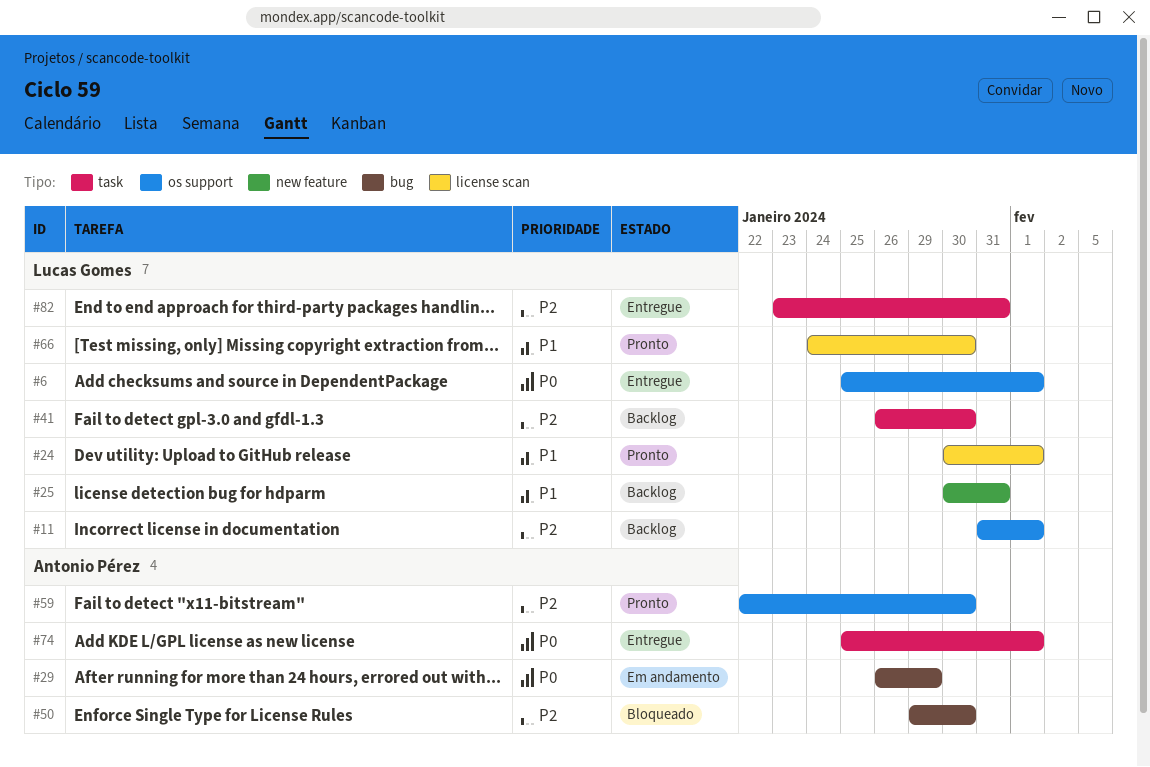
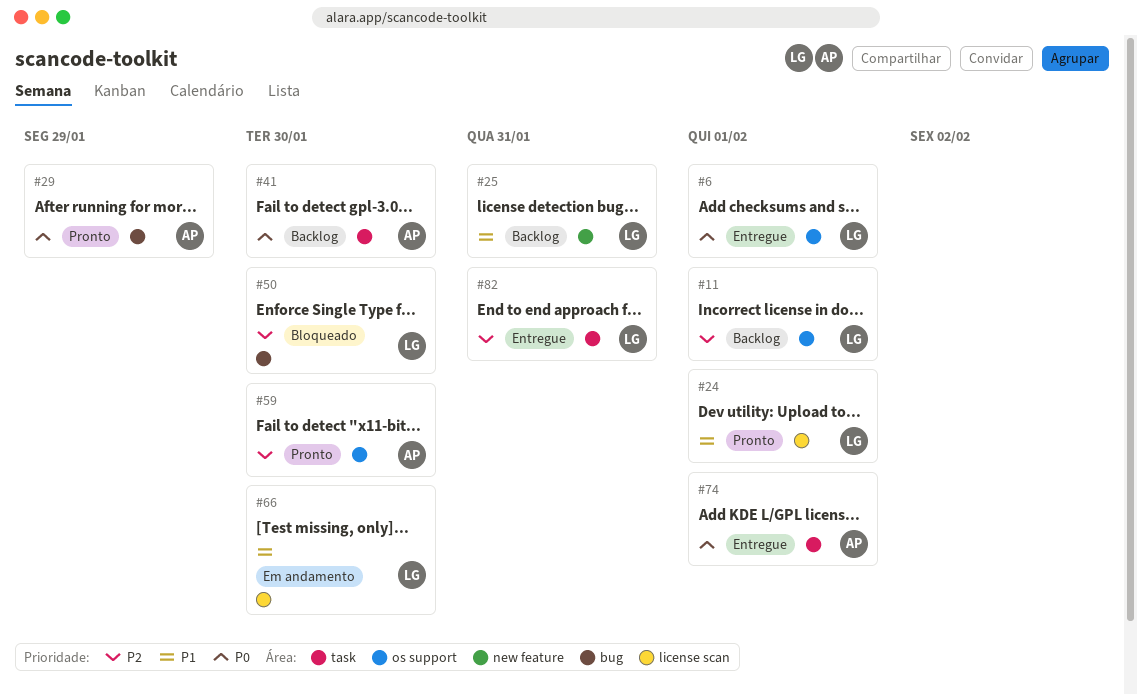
#29, status: Em andamento -> Pronto
#41, owner: Lucas Gomes -> Antonio Pérez
#41, priority: P2 -> P0
#50, owner: Antonio Pérez -> Lucas Gomes
#66, status: Pronto -> Em andamento

